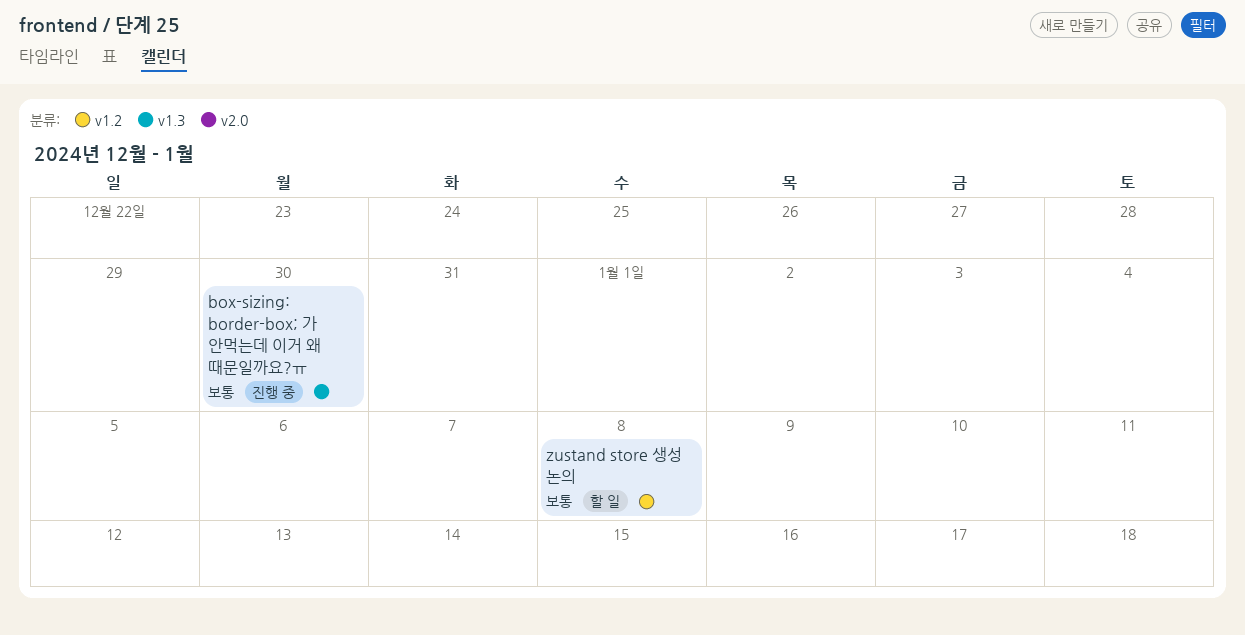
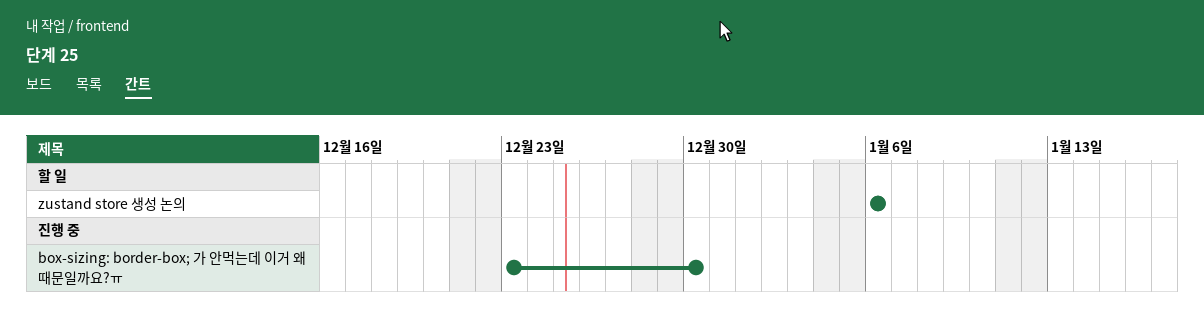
zustand store 생성 논의, due: Jan 8 -> Jan 6

